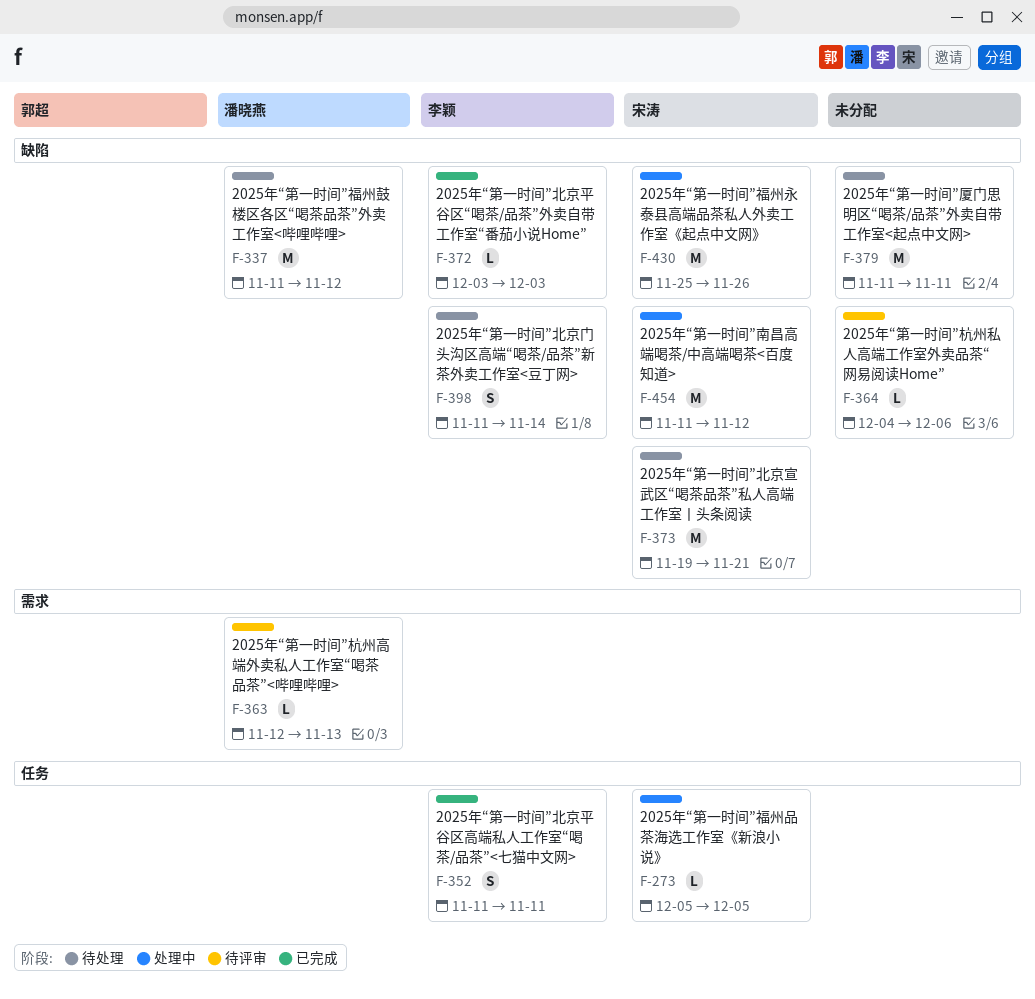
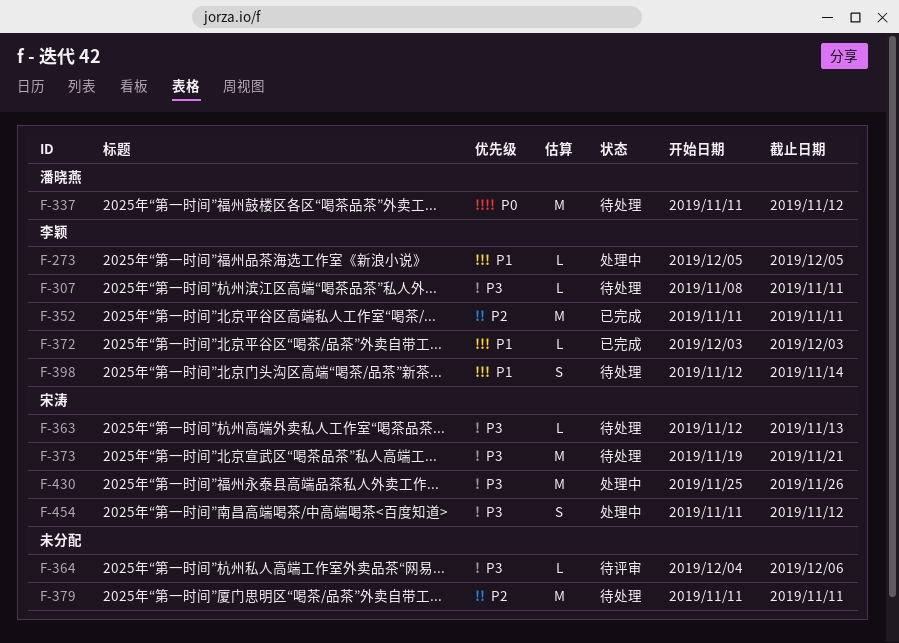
F-273, owner: 宋涛 -> 李颖
F-307: none -> present
F-352, estimate: S -> M
F-363, status: 待评审 -> 待处理
F-363, owner: 潘晓燕 -> 宋涛
F-398, start: Nov 11 -> Nov 12
F-454, estimate: M -> S

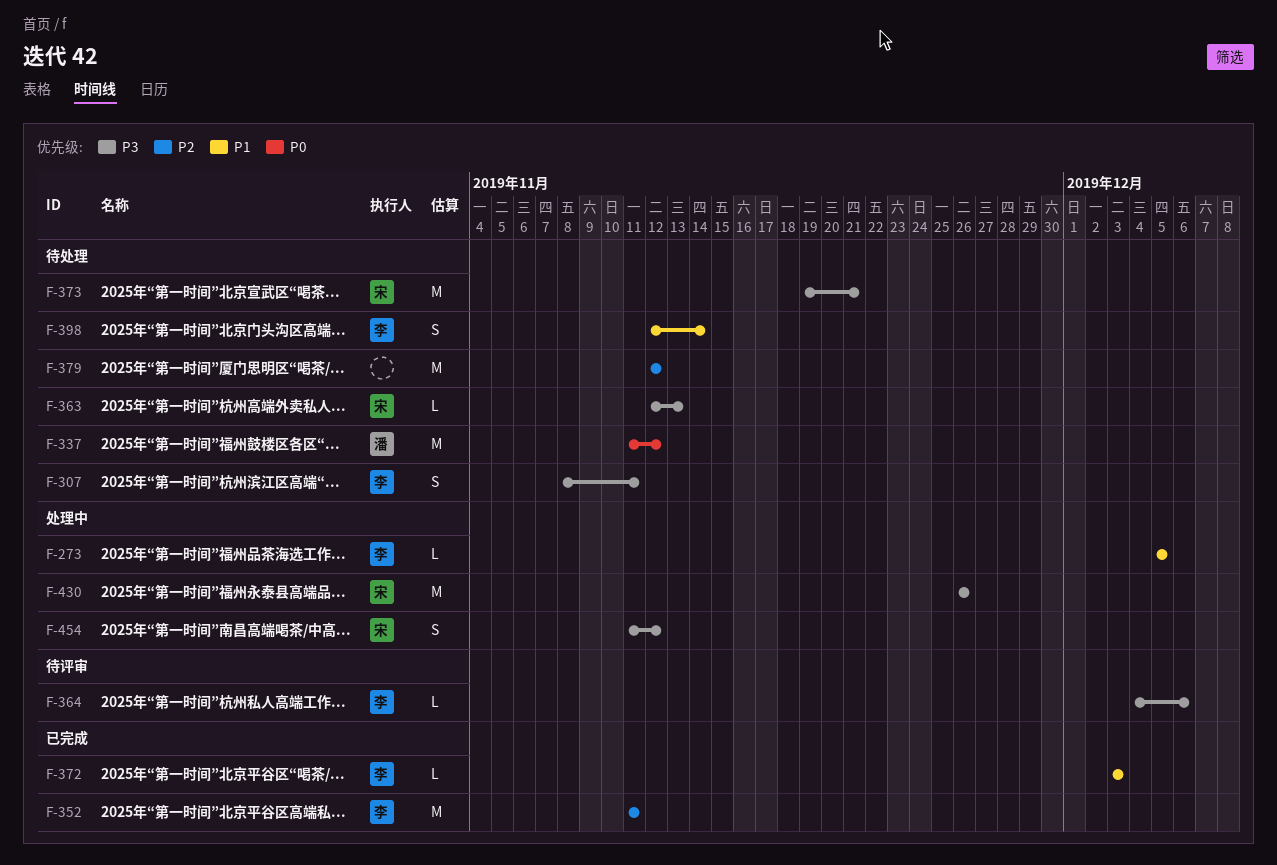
F-307, estimate: L -> S
F-364, owner: none -> 李颖
F-379, start: Nov 11 -> Nov 12
F-379, due: Nov 11 -> Nov 12
F-430, start: Nov 25 -> Nov 26

